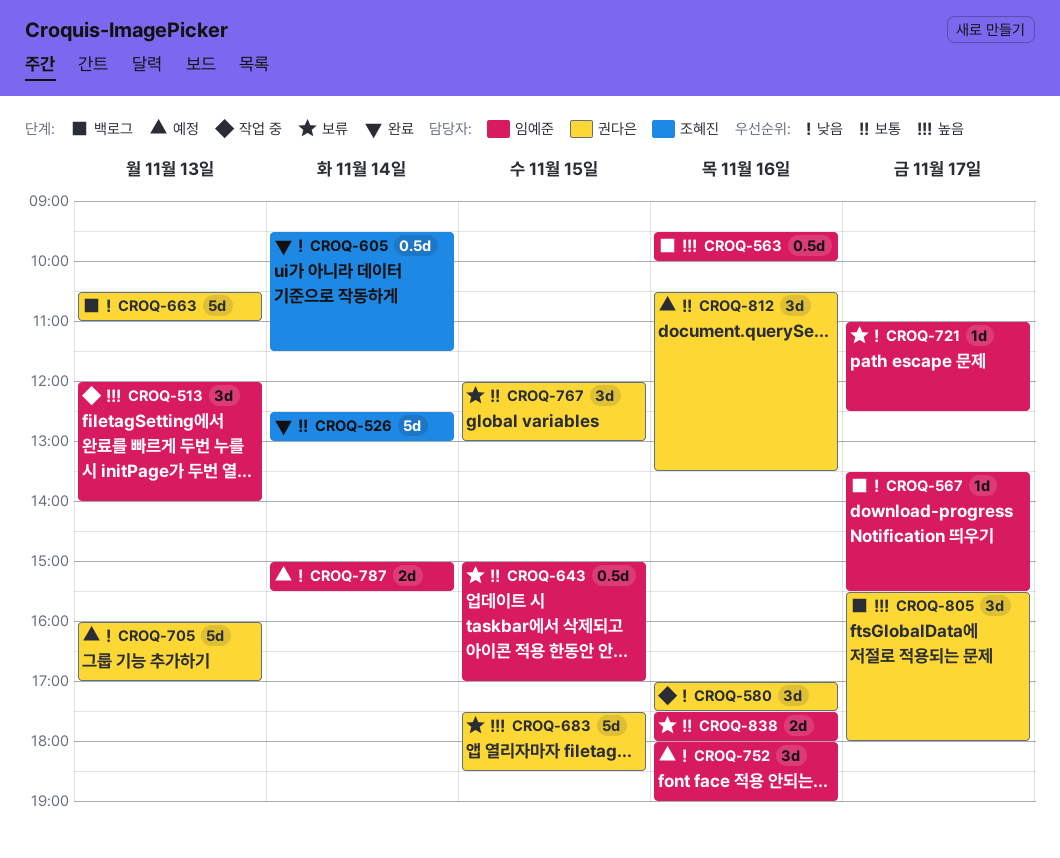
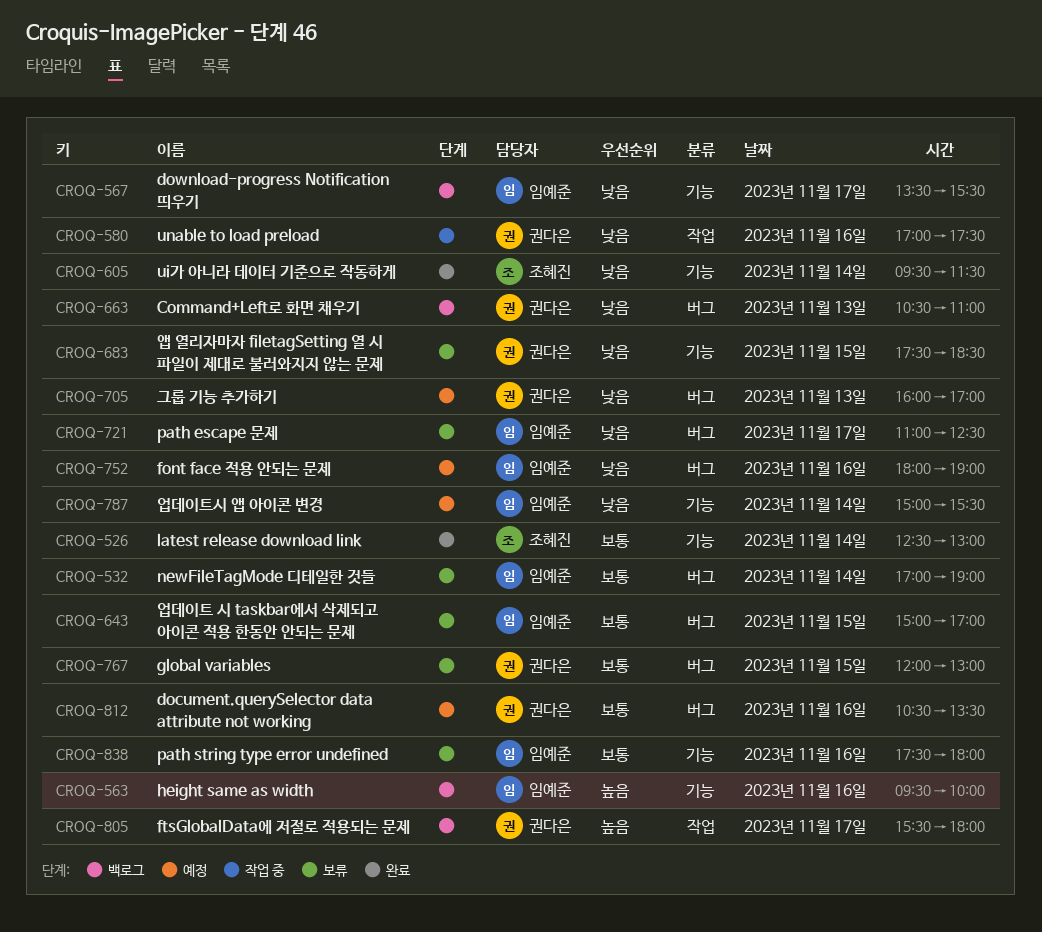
CROQ-513: present -> none
CROQ-532: none -> present
CROQ-683, priority: 높음 -> 낮음

